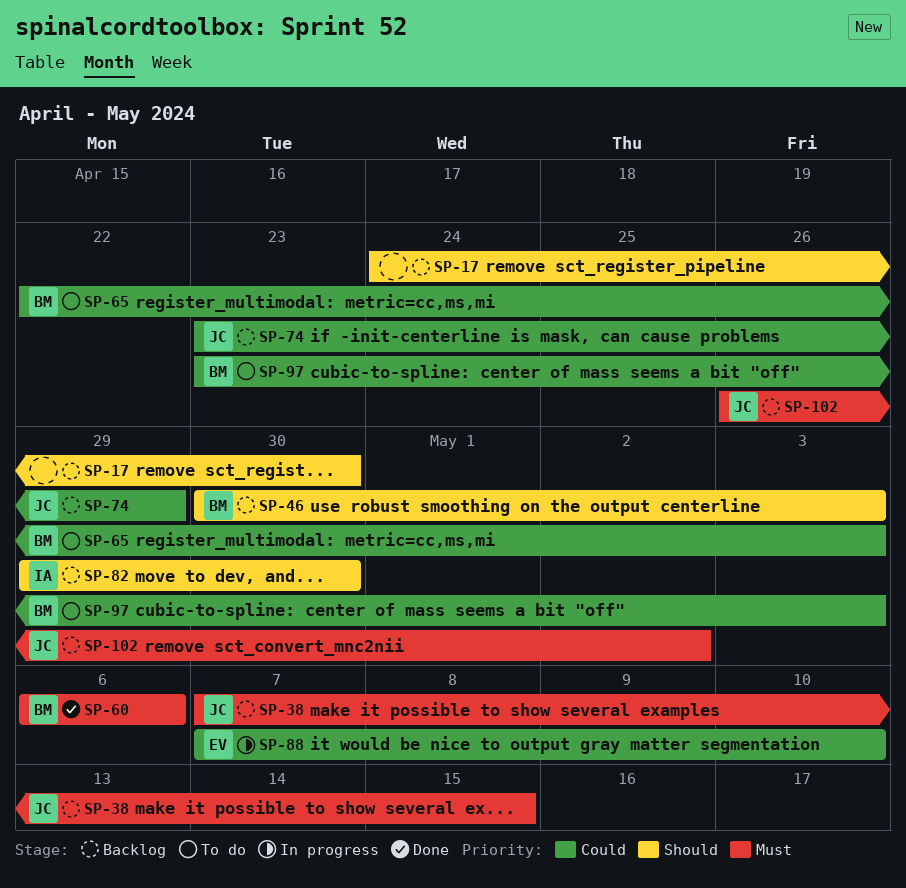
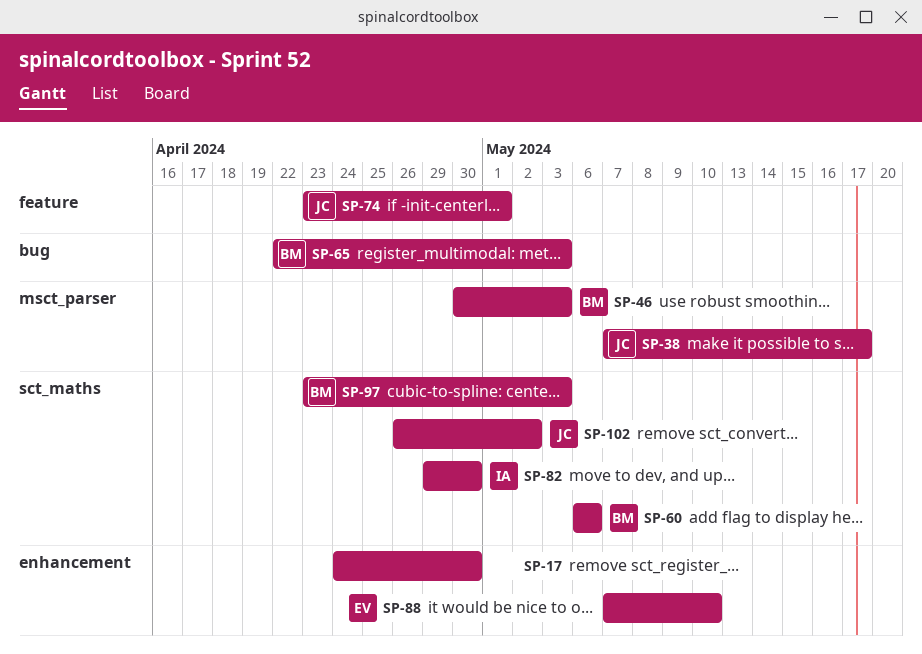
SP-38, due: May 15 -> May 17
SP-74, due: Apr 29 -> May 1

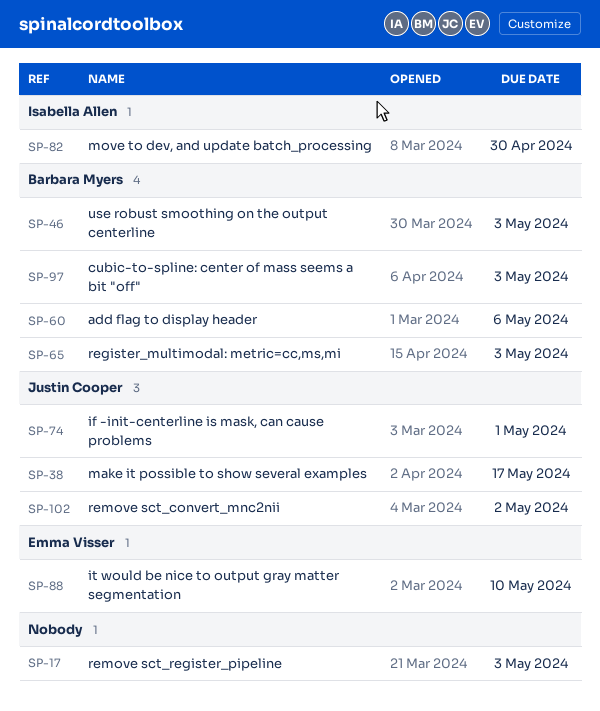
SP-17, due: Apr 30 -> May 3

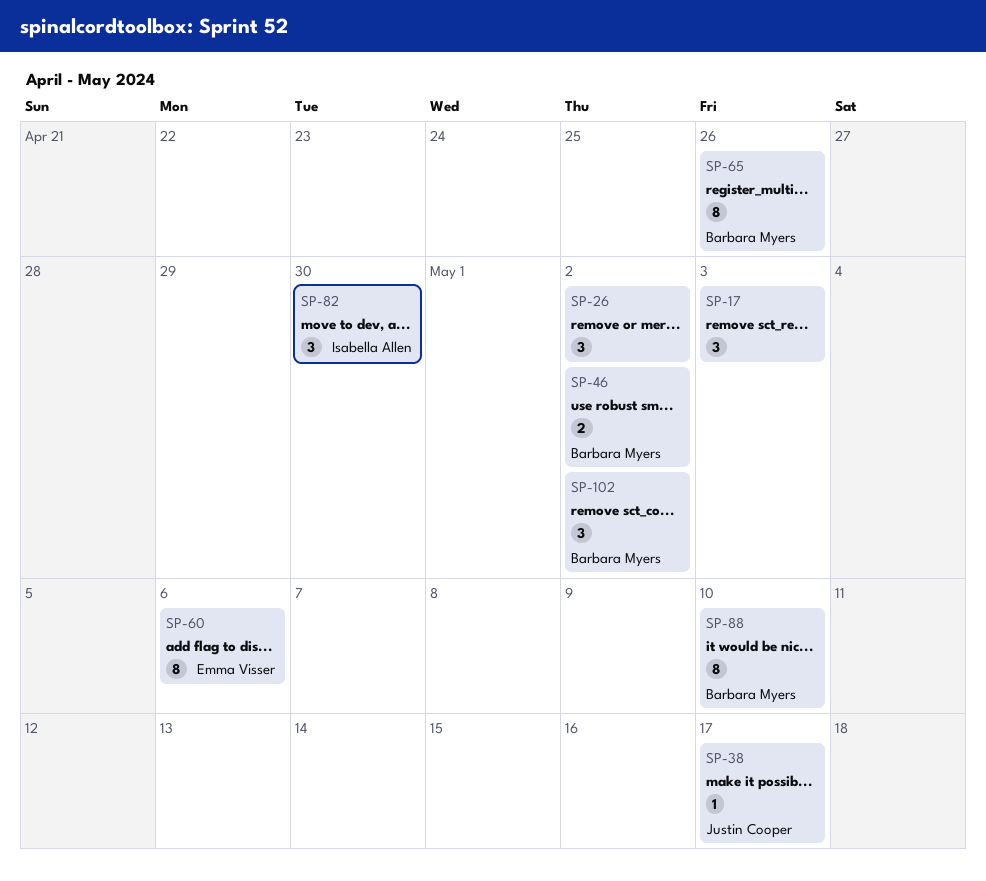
SP-26: none -> present
SP-46, due: May 3 -> May 2
SP-60, owner: Barbara Myers -> Emma Visser
SP-65, due: May 3 -> Apr 26
SP-74: present -> none
SP-88, owner: Emma Visser -> Barbara Myers
SP-97: present -> none
SP-102, owner: Justin Cooper -> Barbara Myers

